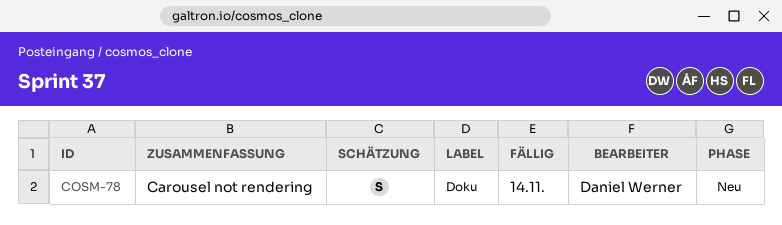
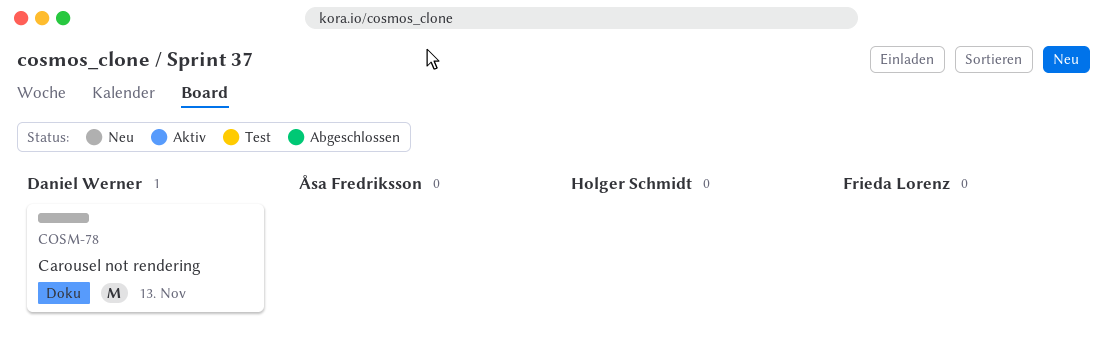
COSM-78, estimate: S -> M
COSM-78, due: Nov 14 -> Nov 13

